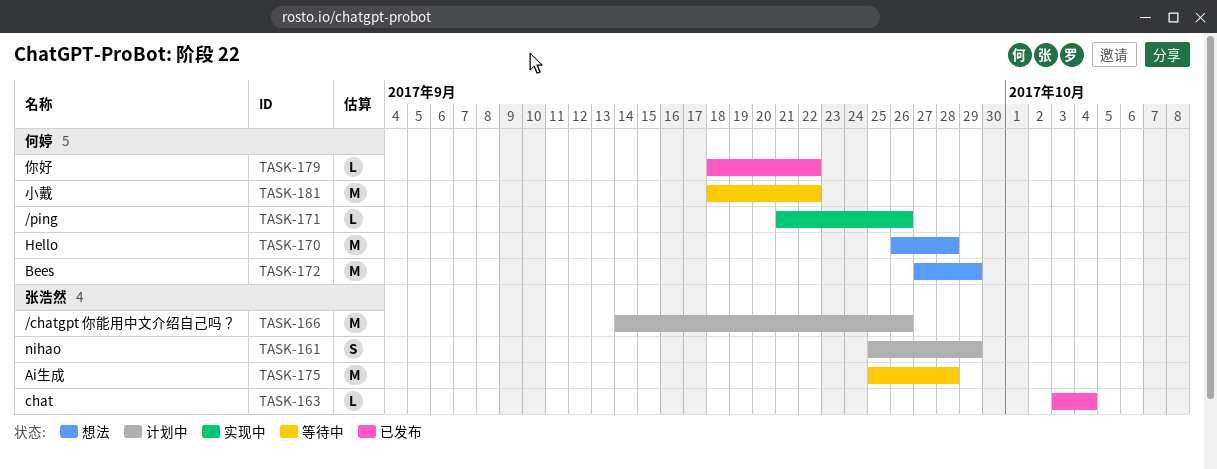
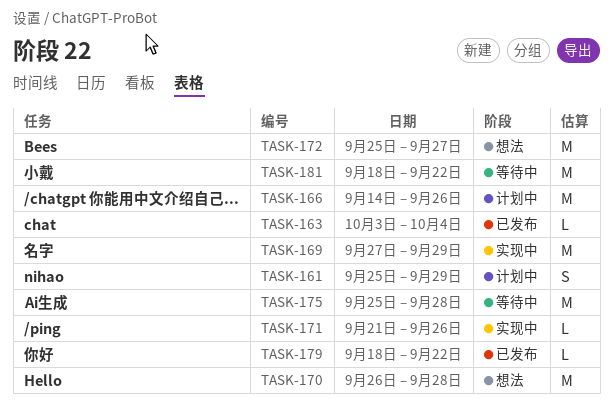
TASK-169: none -> present
TASK-172, start: Sep 27 -> Sep 25
TASK-172, due: Sep 29 -> Sep 27

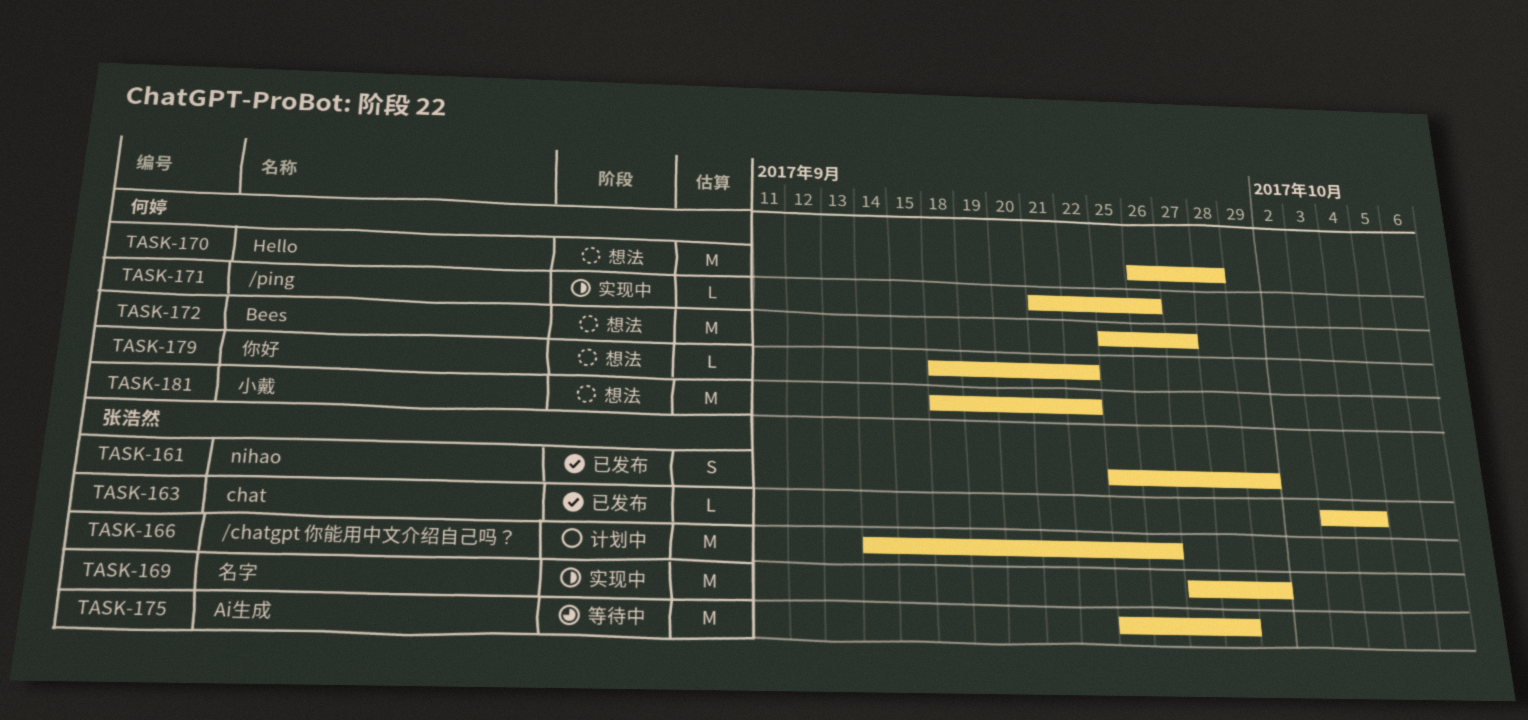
TASK-161, status: 计划中 -> 已发布
TASK-179, status: 已发布 -> 想法
TASK-181, status: 等待中 -> 想法

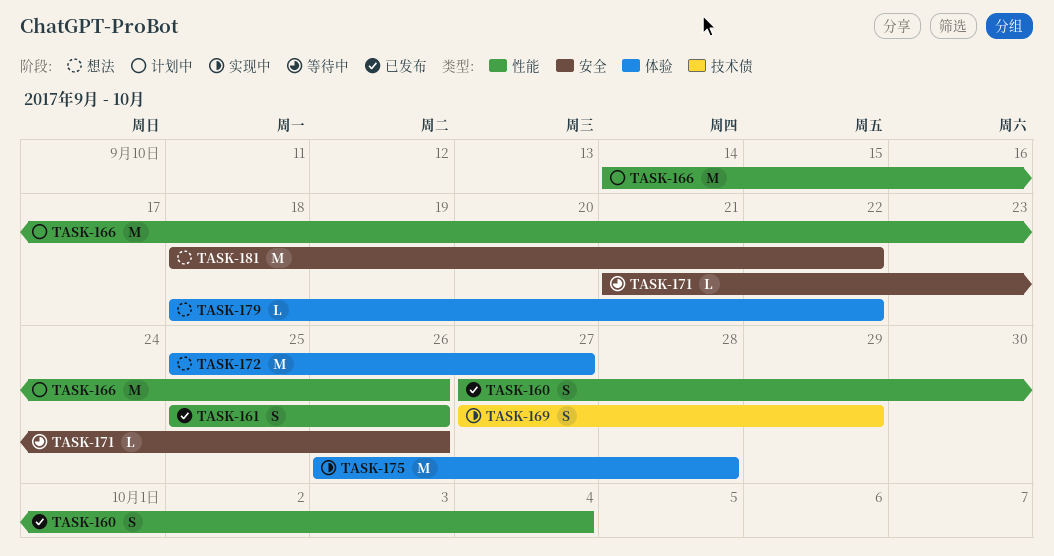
TASK-160: none -> present
TASK-161, due: Sep 29 -> Sep 26
TASK-163: present -> none
TASK-169, estimate: M -> S
TASK-170: present -> none
TASK-171, status: 实现中 -> 等待中
TASK-175, status: 等待中 -> 实现中
TASK-175, start: Sep 25 -> Sep 26

